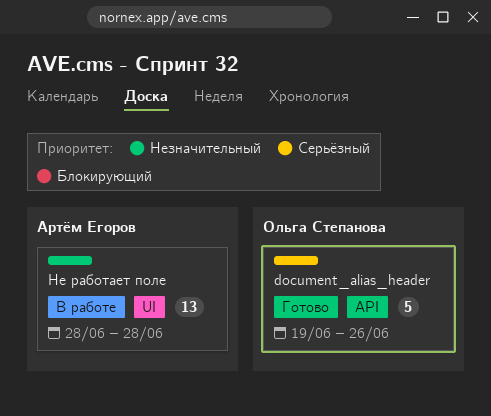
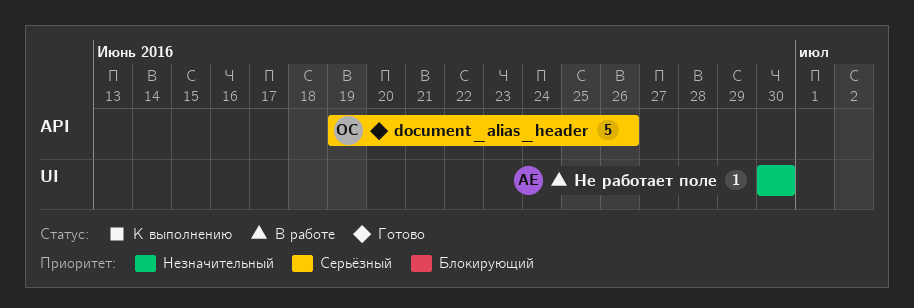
Не работает поле, estimate: 13 -> 1
Не работает поле, start: Jun 28 -> Jun 30
Не работает поле, due: Jun 28 -> Jun 30

